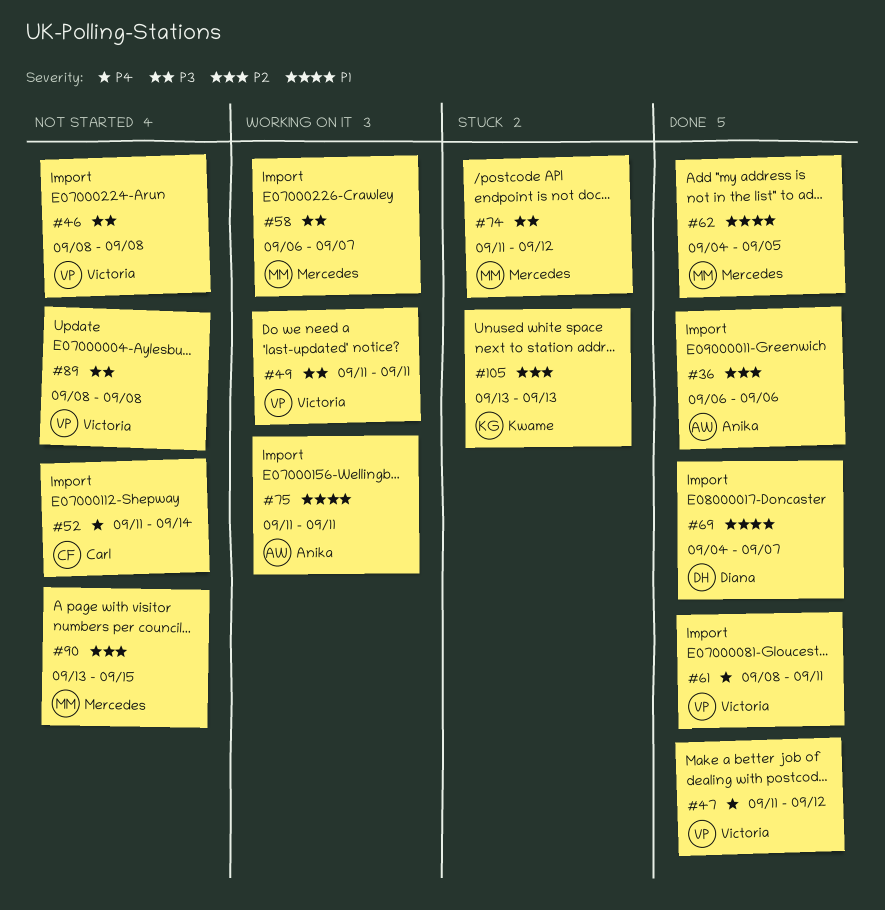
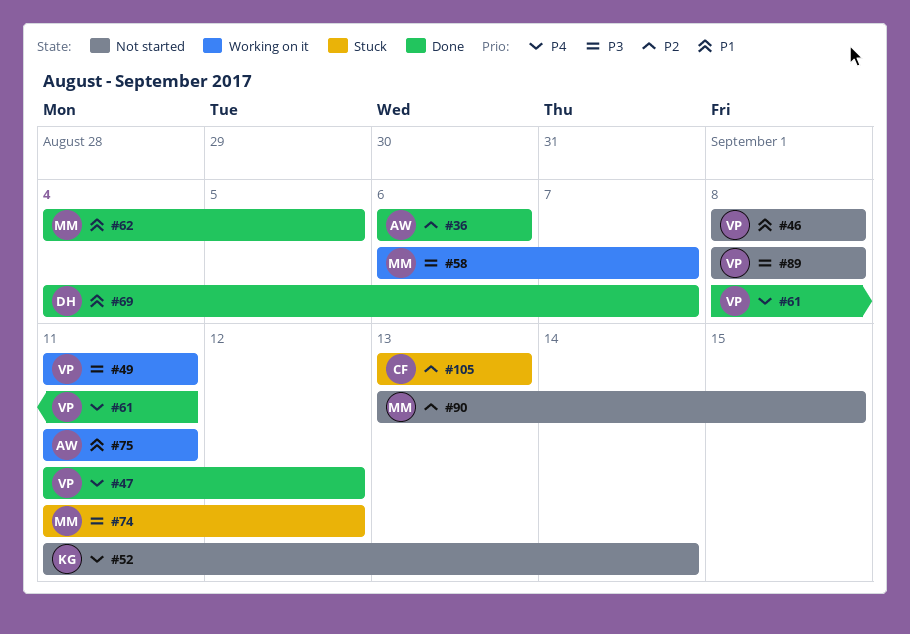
#46, priority: P3 -> P1
#52, owner: Carl -> Kwame
#105, owner: Kwame -> Carl

